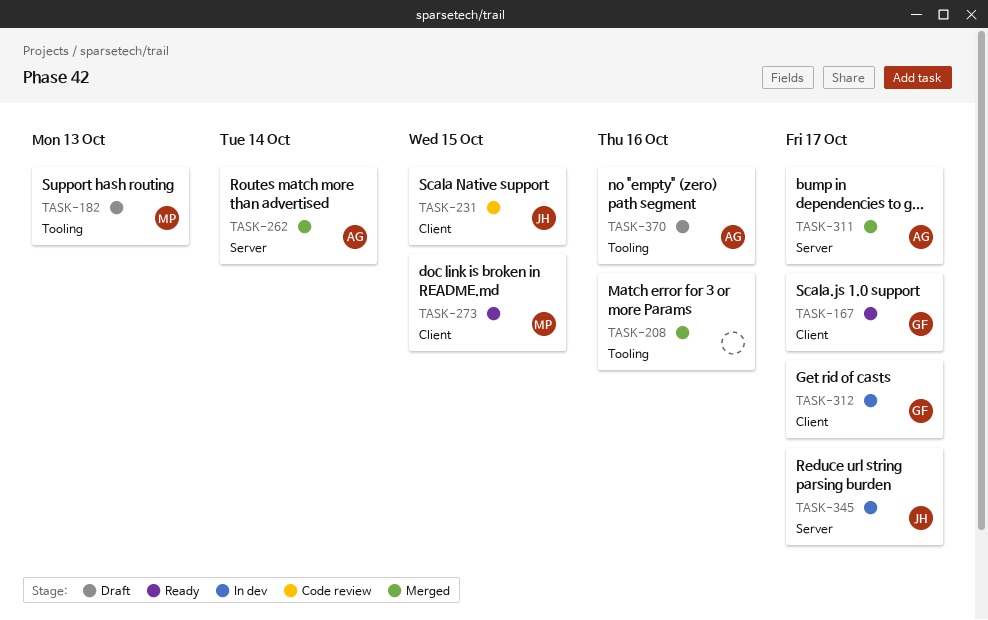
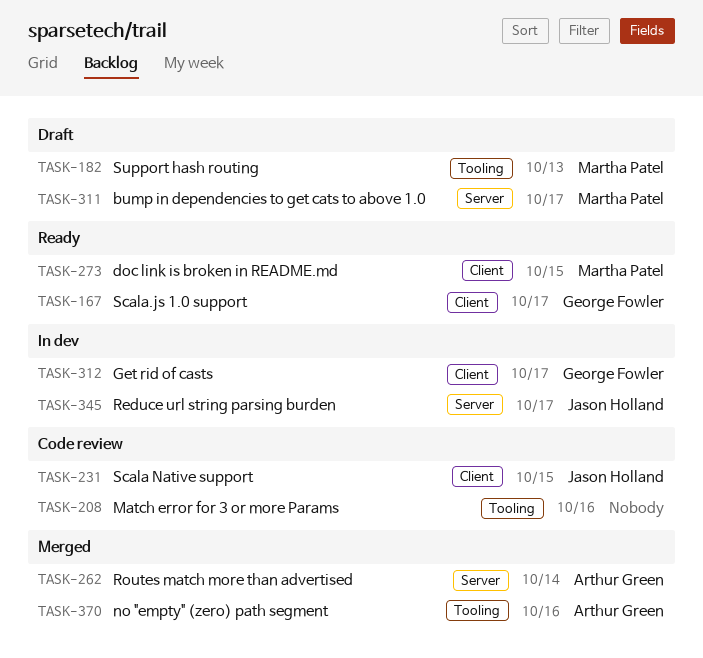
TASK-208, status: Merged -> Code review
TASK-311, status: Merged -> Draft
TASK-311, owner: Arthur Green -> Martha Patel
TASK-370, status: Draft -> Merged

